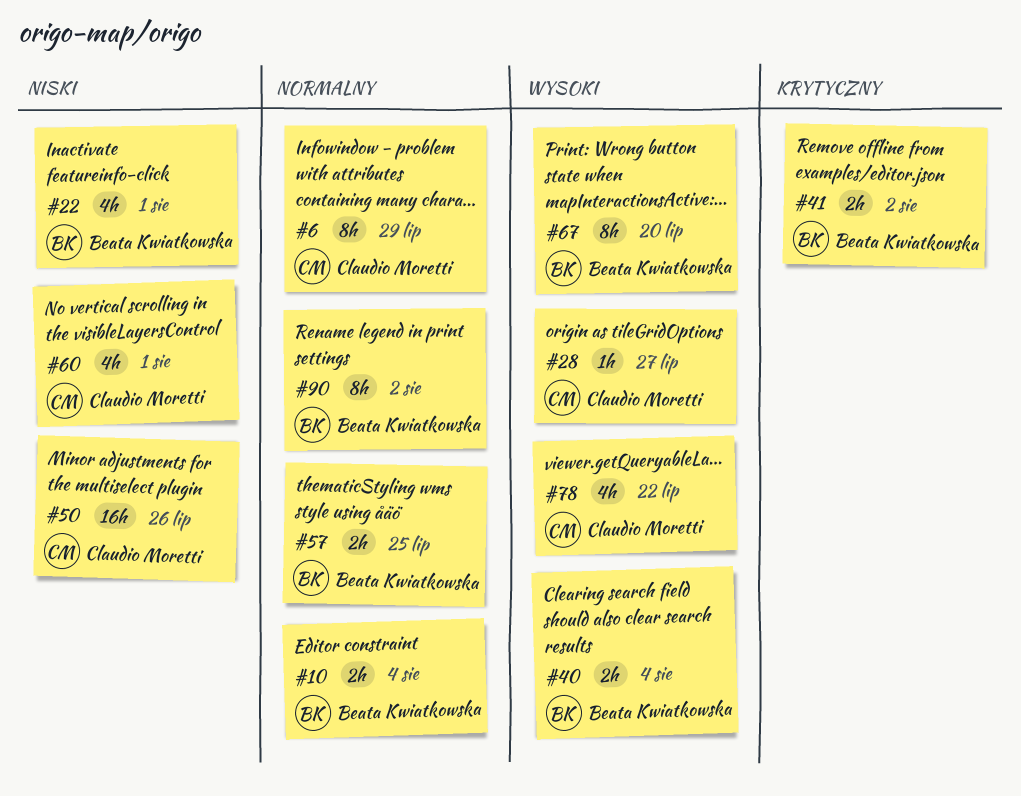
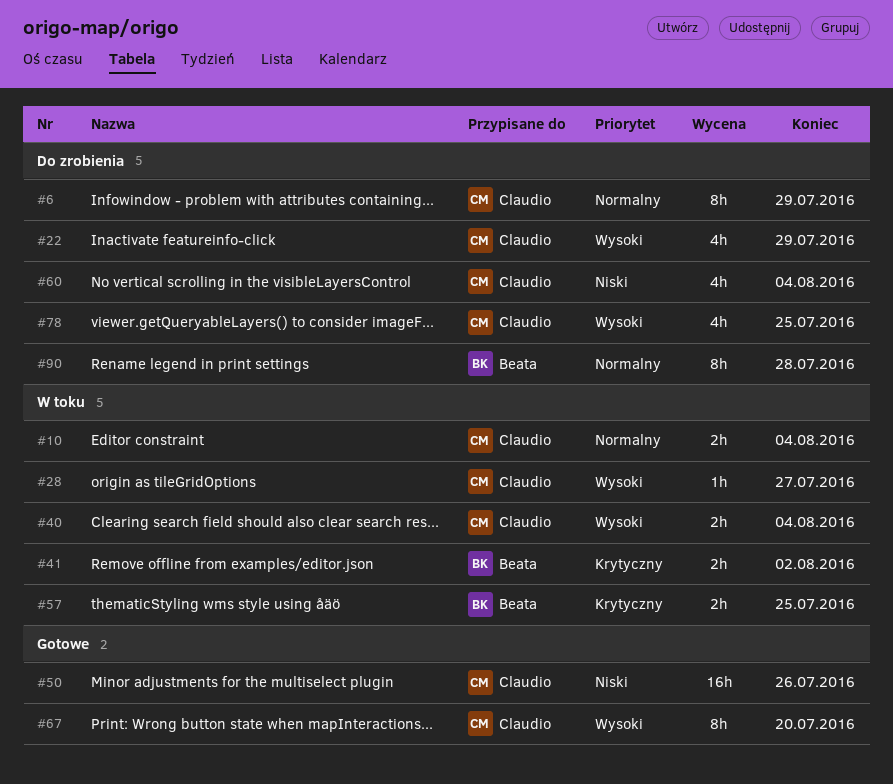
#10, owner: Beata Kwiatkowska -> Claudio Moretti
#22, owner: Beata Kwiatkowska -> Claudio Moretti
#22, priority: Niski -> Wysoki
#22, due: Aug 1 -> Jul 29
#40, owner: Beata Kwiatkowska -> Claudio Moretti
#57, priority: Normalny -> Krytyczny
#60, due: Aug 1 -> Aug 4
#67, owner: Beata Kwiatkowska -> Claudio Moretti
#78, due: Jul 22 -> Jul 25
#90, due: Aug 2 -> Jul 28

